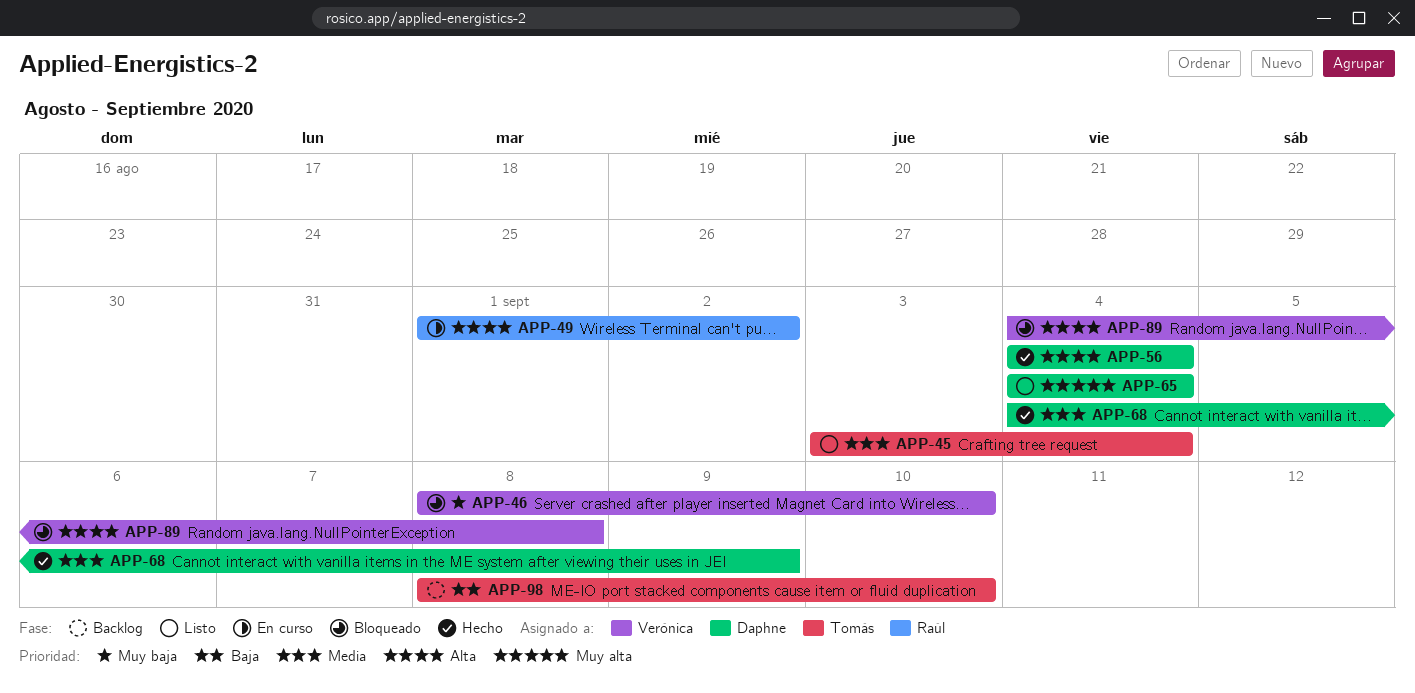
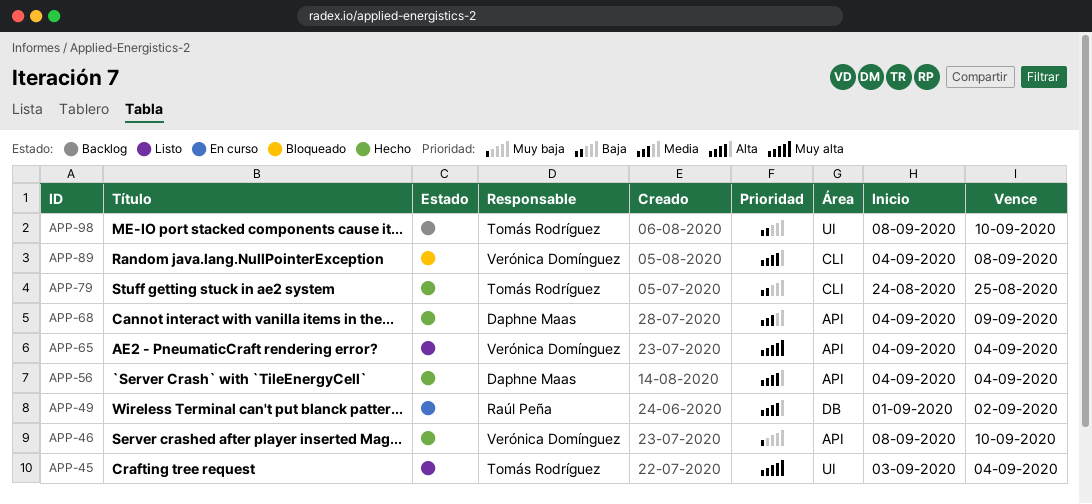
APP-45, priority: Media -> Muy alta
APP-46, status: Bloqueado -> Hecho
APP-65, owner: Daphne Maas -> Verónica Domínguez
APP-79: none -> present

